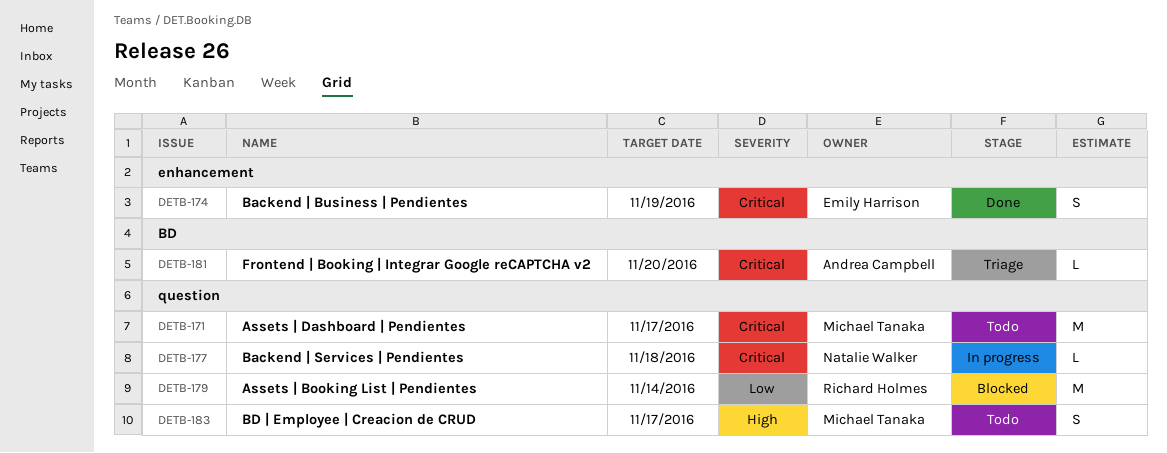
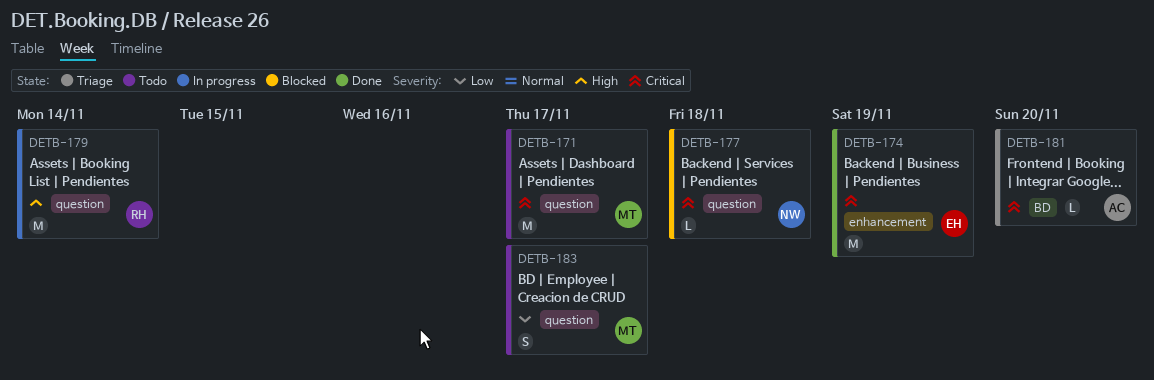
DETB-174, estimate: S -> M
DETB-177, status: In progress -> Blocked
DETB-179, status: Blocked -> In progress
DETB-179, priority: Low -> High
DETB-183, priority: High -> Low

